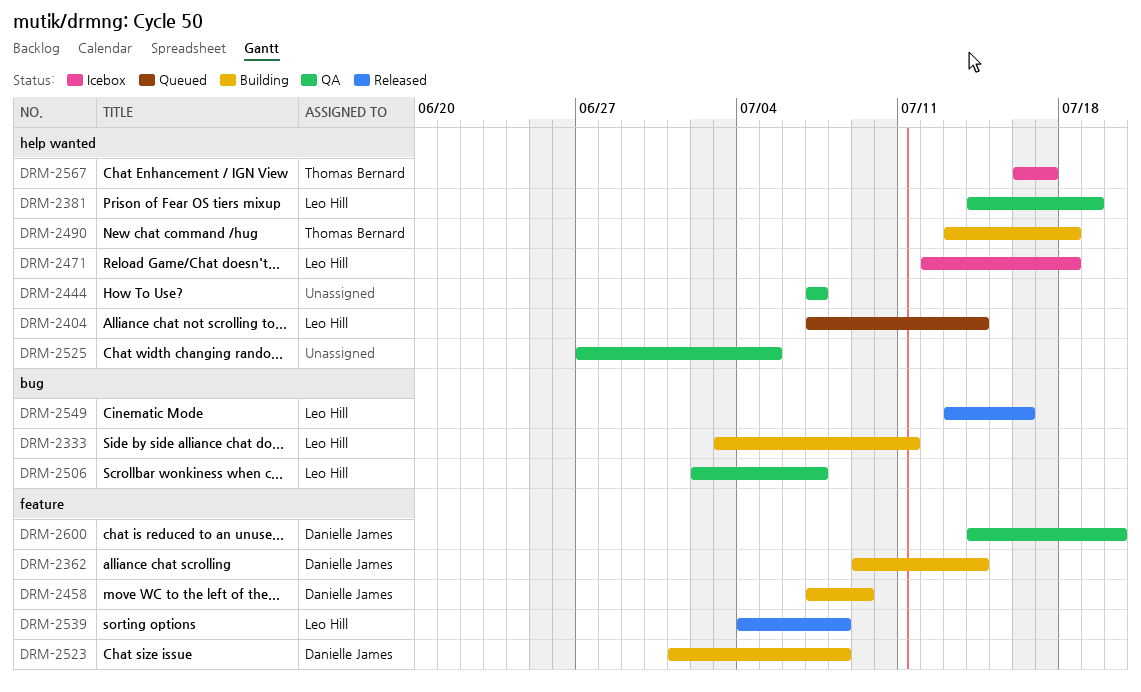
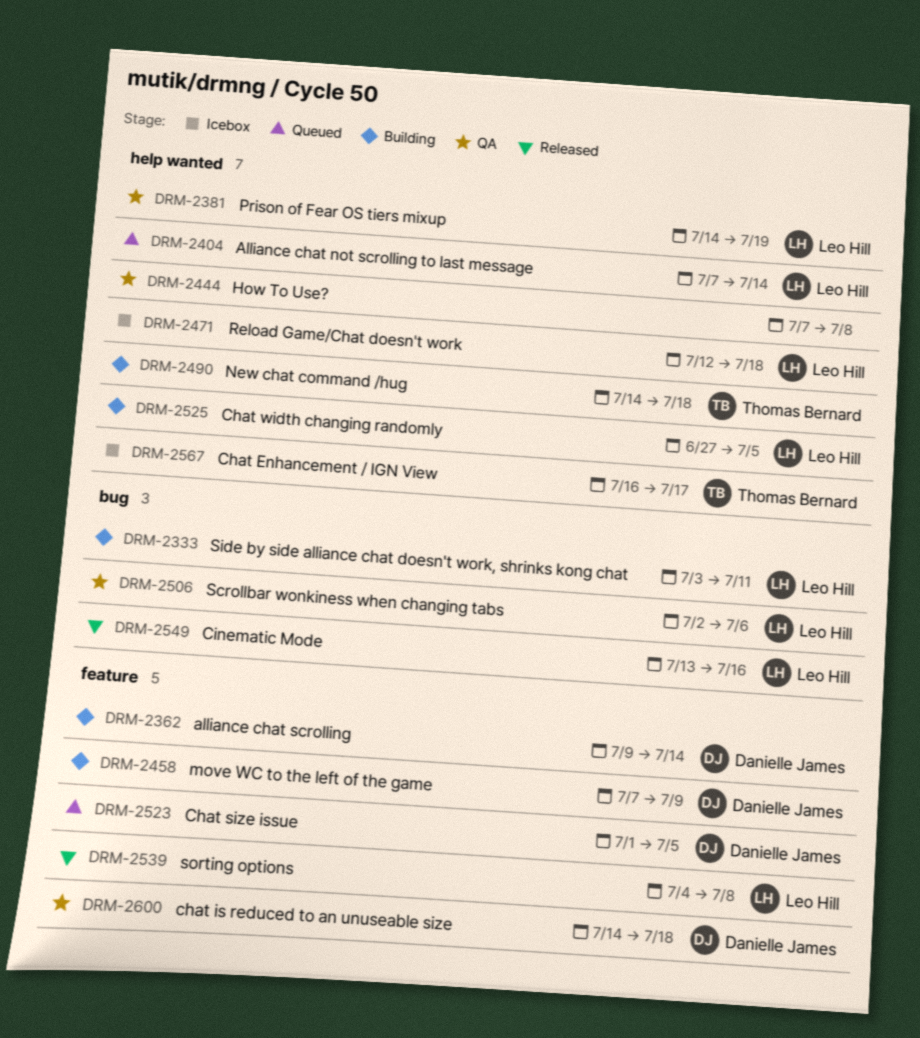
DRM-2444, due: Jul 7 -> Jul 8
DRM-2490, start: Jul 13 -> Jul 14
DRM-2506, due: Jul 7 -> Jul 6
DRM-2523, status: Building -> Queued
DRM-2523, due: Jul 8 -> Jul 5
DRM-2525, status: QA -> Building
DRM-2525, owner: none -> Leo Hill
DRM-2600, due: Jul 20 -> Jul 18

